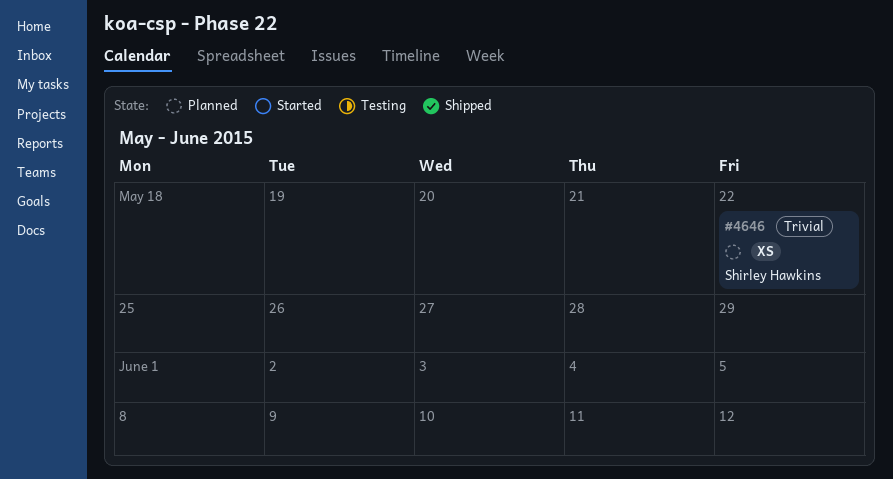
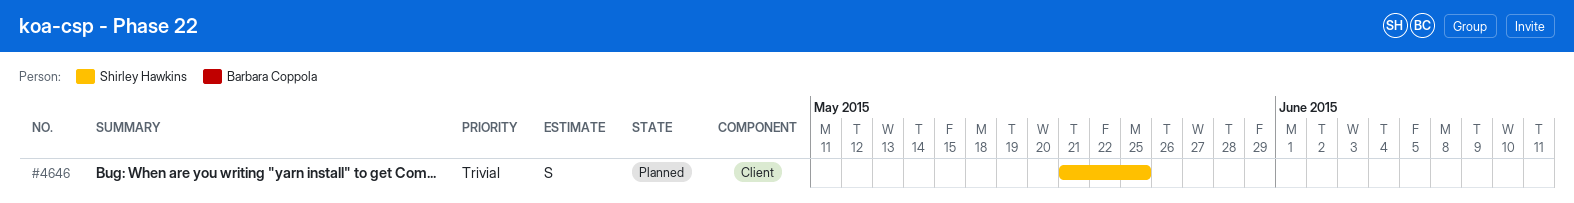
#4646, estimate: XS -> S
#4646, due: May 22 -> May 25

